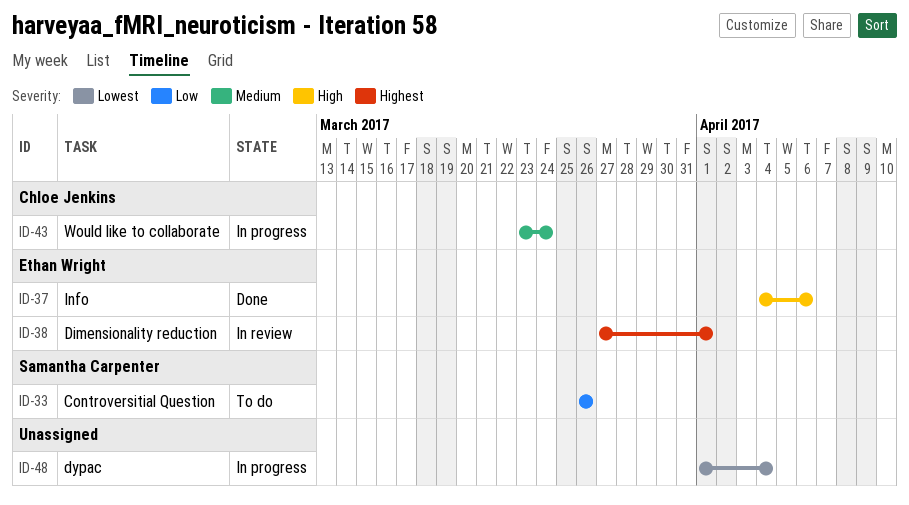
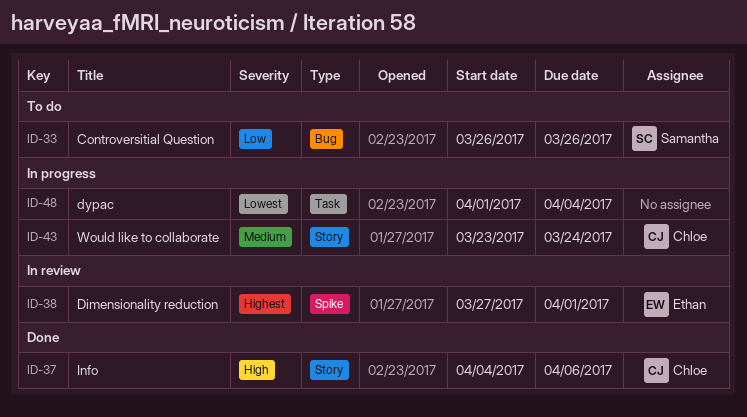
ID-37, owner: Ethan Wright -> Chloe Jenkins

